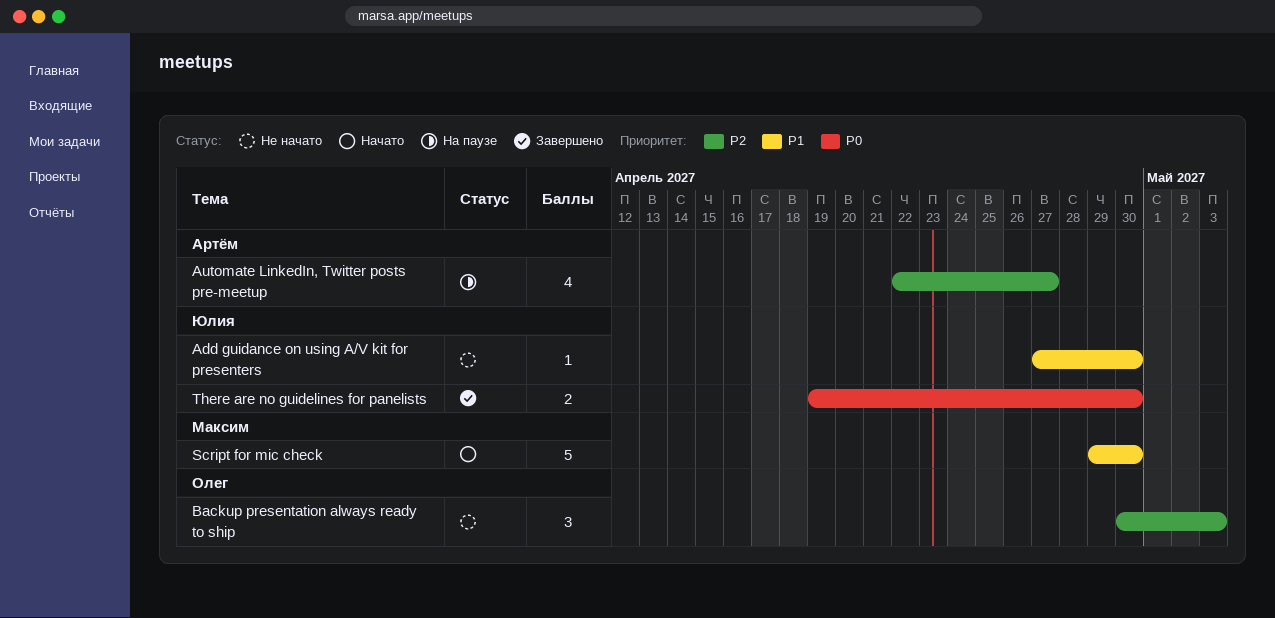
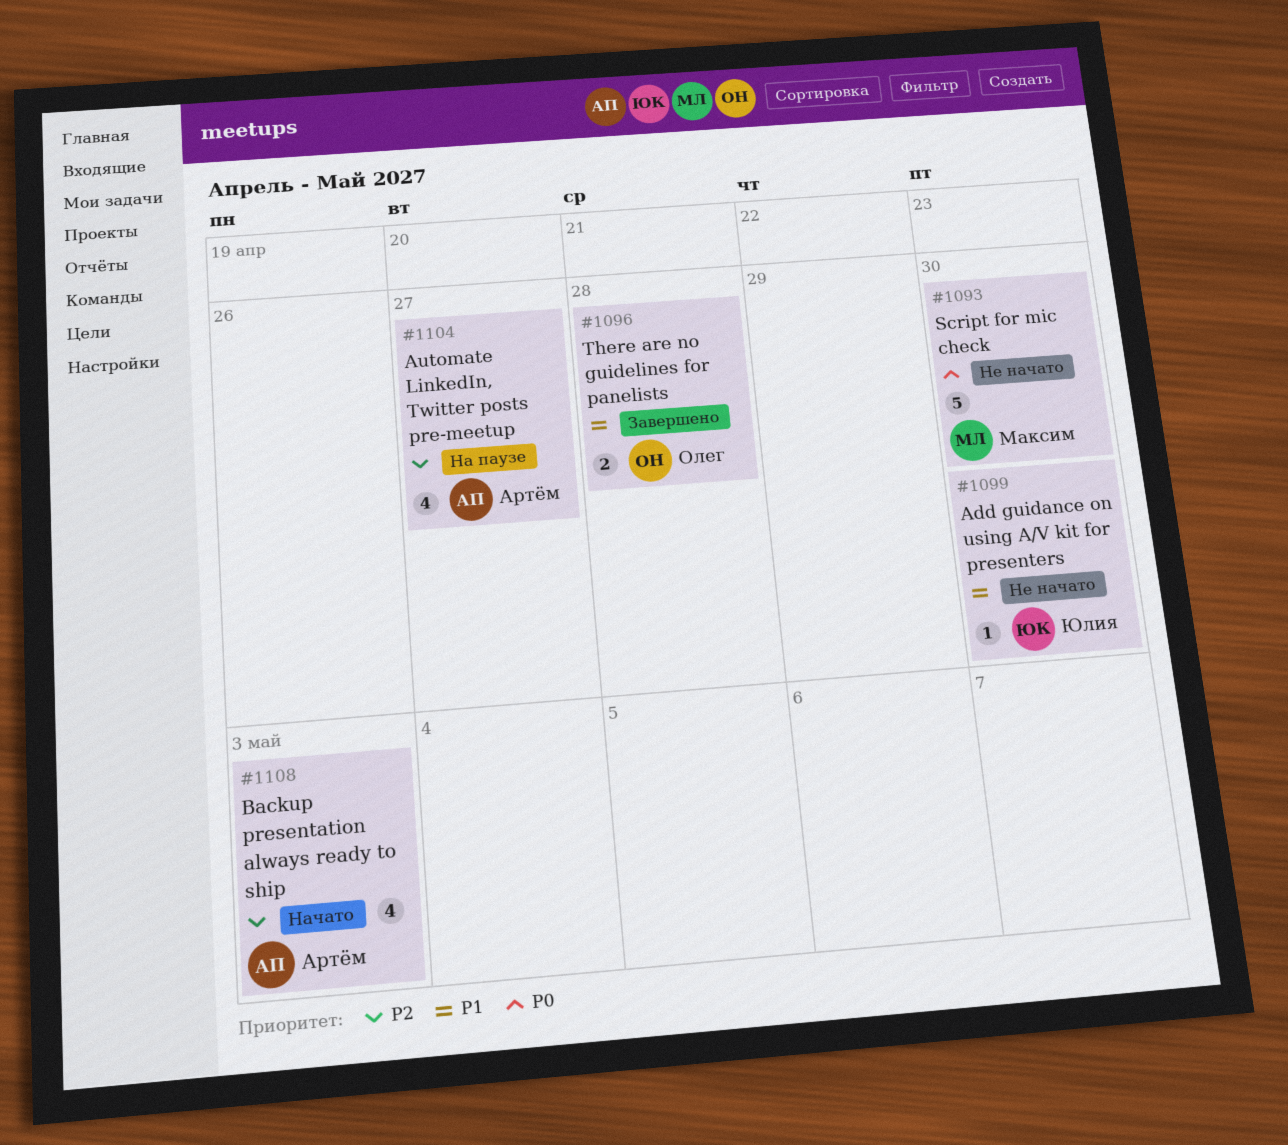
Backup presentation always ready to ship, status: Не начато -> Начато
Backup presentation always ready to ship, owner: Олег -> Артём
Backup presentation always ready to ship, estimate: 3 -> 4
Script for mic check, status: Начато -> Не начато
Script for mic check, priority: P1 -> P0
There are no guidelines for panelists, owner: Юлия -> Олег
There are no guidelines for panelists, priority: P0 -> P1
There are no guidelines for panelists, due: Apr 30 -> Apr 28

